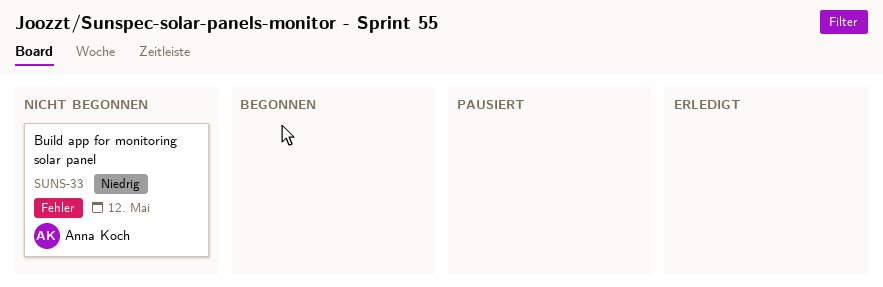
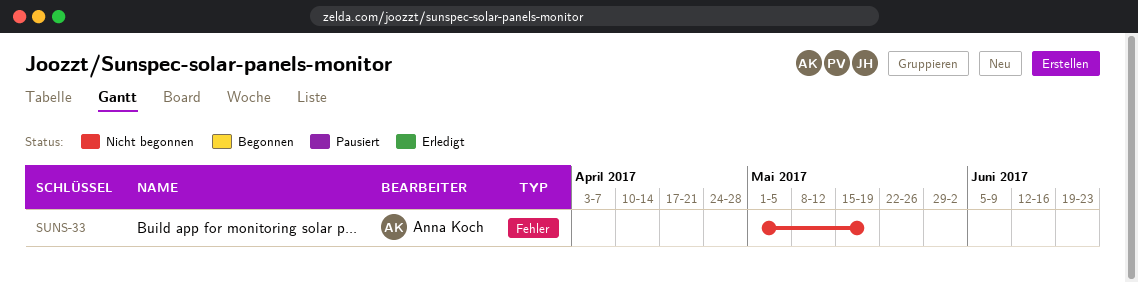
SUNS-33, due: May 12 -> May 19

